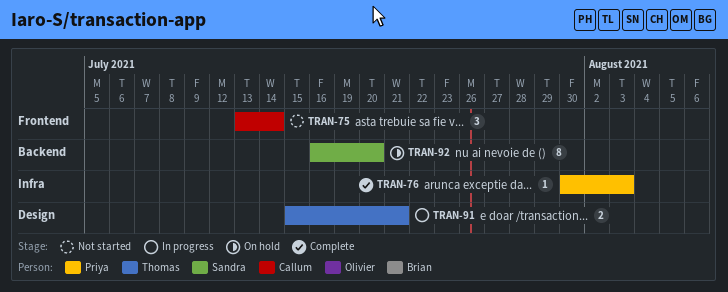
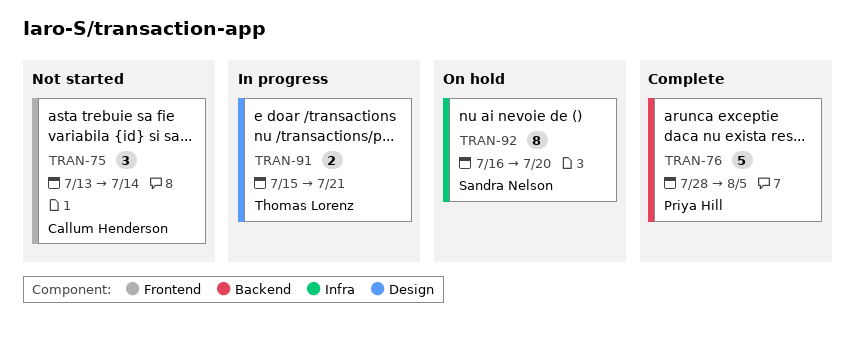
TRAN-76, label: Infra -> Backend
TRAN-76, estimate: 1 -> 5
TRAN-76, start: Jul 30 -> Jul 28
TRAN-76, due: Aug 3 -> Aug 5
TRAN-92, label: Backend -> Infra

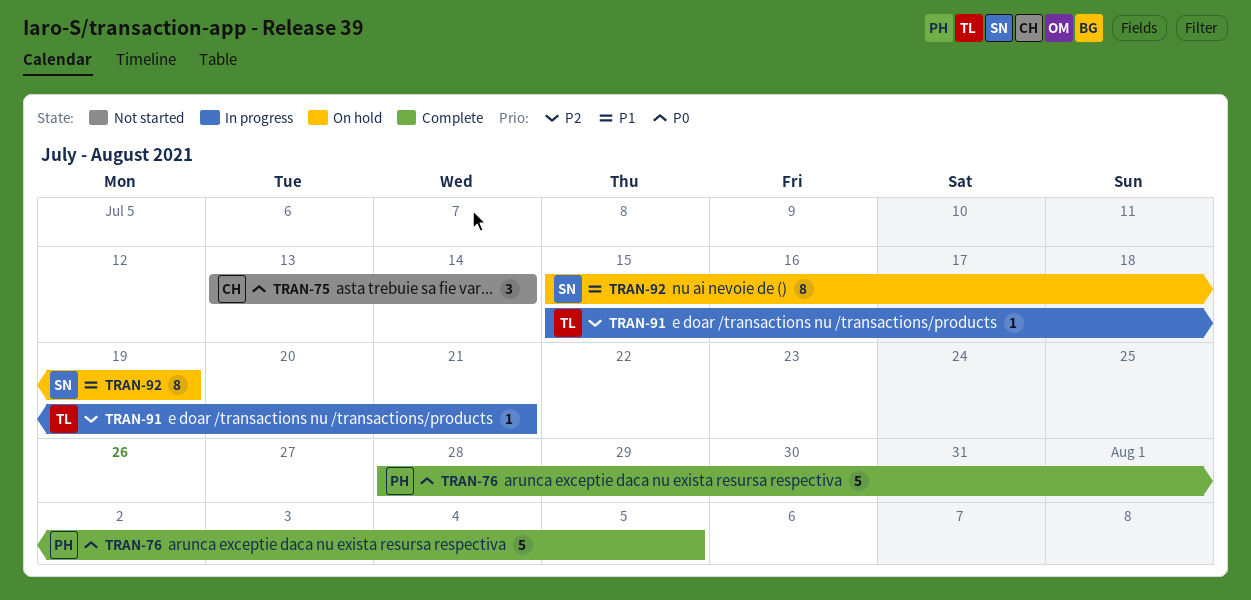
TRAN-91, estimate: 2 -> 1
TRAN-92, start: Jul 16 -> Jul 15
TRAN-92, due: Jul 20 -> Jul 19

